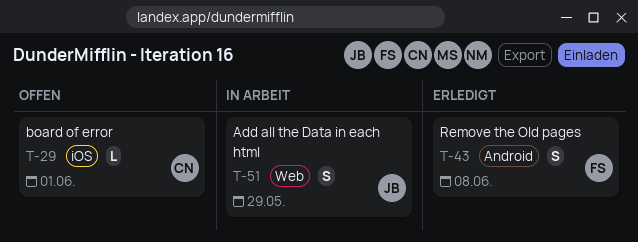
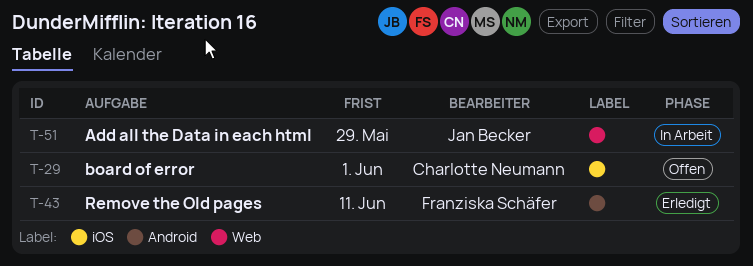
T-43, due: Jun 8 -> Jun 11

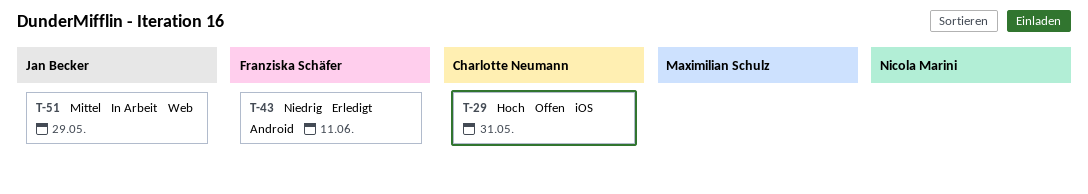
T-29, due: Jun 1 -> May 31

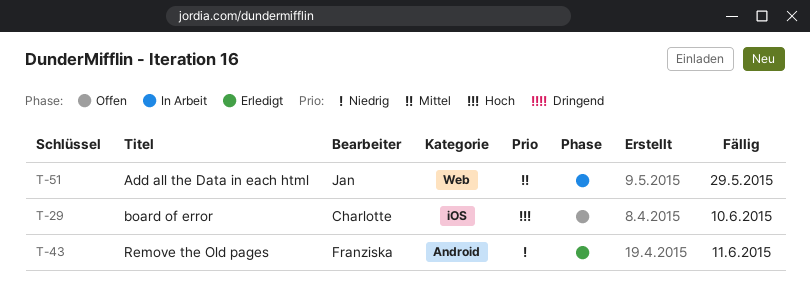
T-29, due: May 31 -> Jun 10

